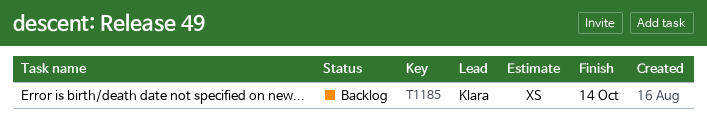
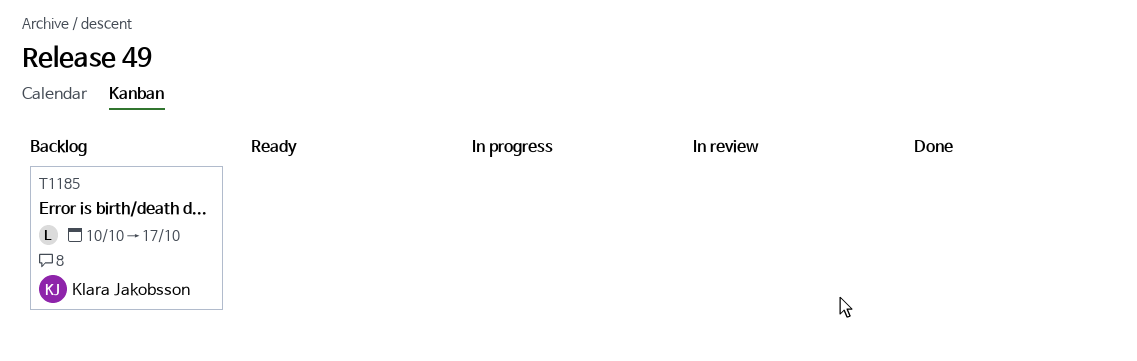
T1185, estimate: XS -> L
T1185, due: Oct 14 -> Oct 17

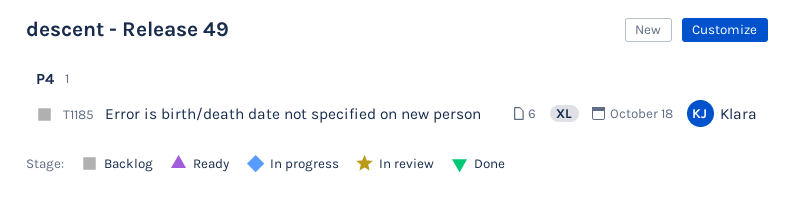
T1185, estimate: L -> XL
T1185, due: Oct 17 -> Oct 18

